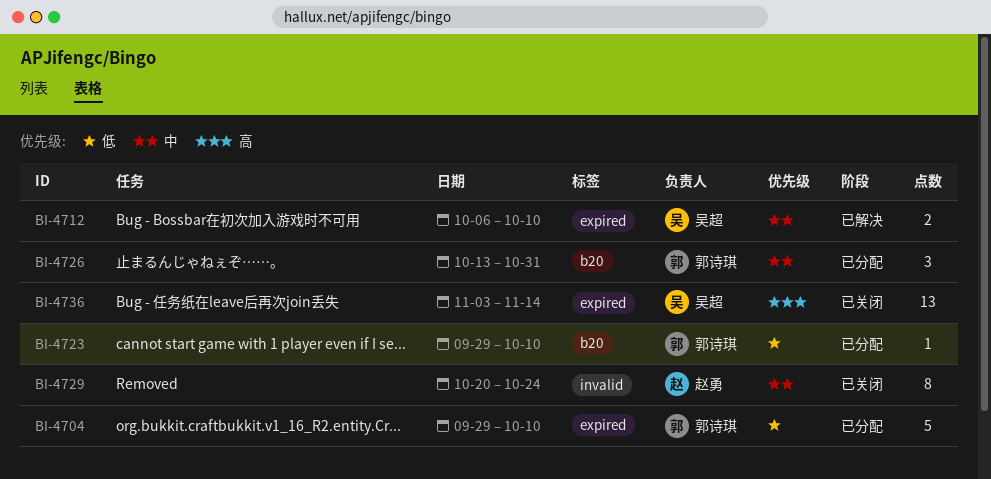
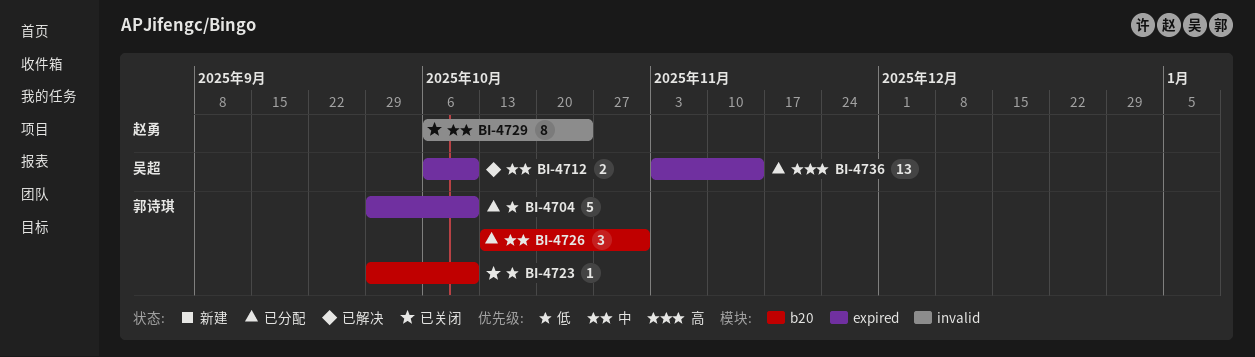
BI-4723, status: 已分配 -> 已关闭
BI-4729, start: Oct 20 -> Oct 6
BI-4736, status: 已关闭 -> 已分配

